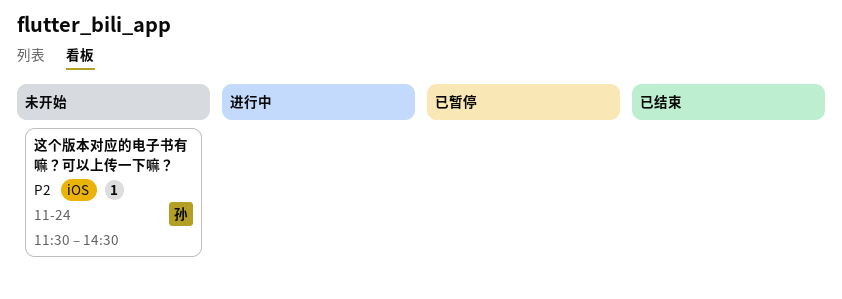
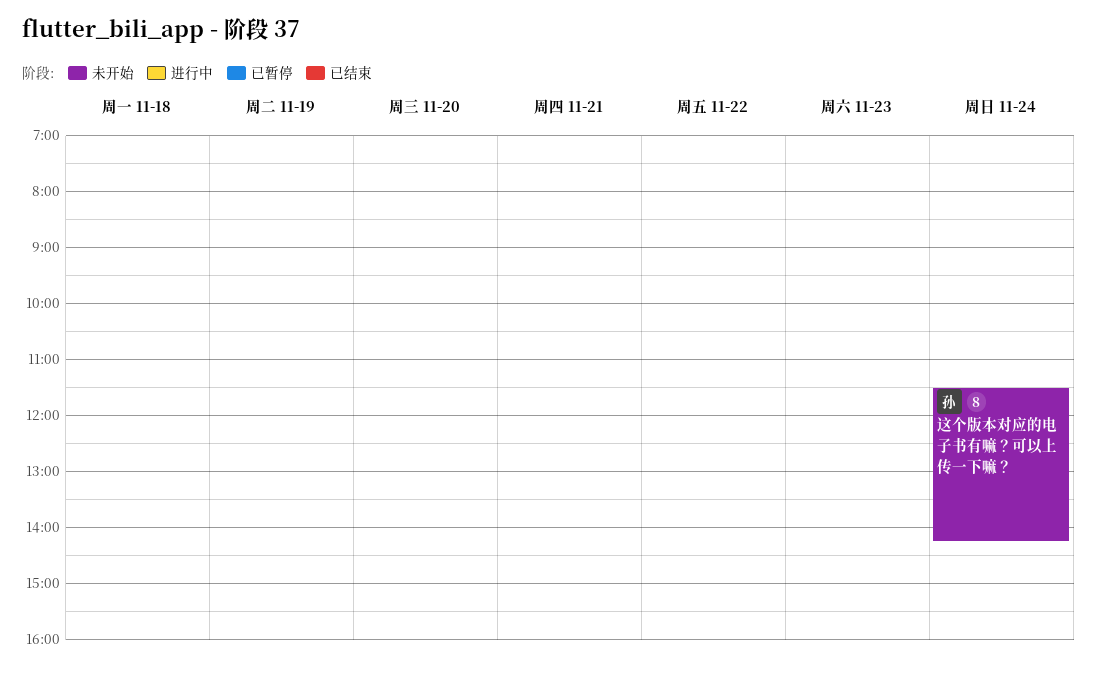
这个版本对应的电子书有嘛？可以上传一下嘛？, estimate: 1 -> 8
这个版本对应的电子书有嘛？可以上传一下嘛？, ends: 14:30 -> 14:15

